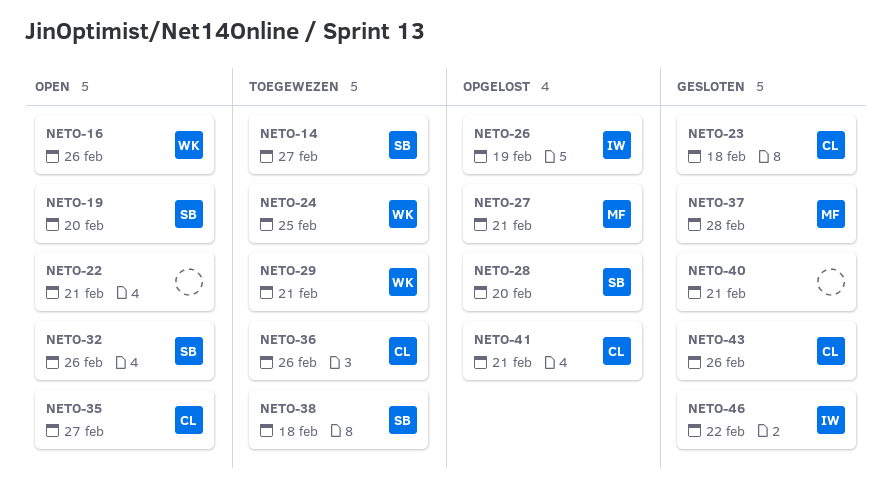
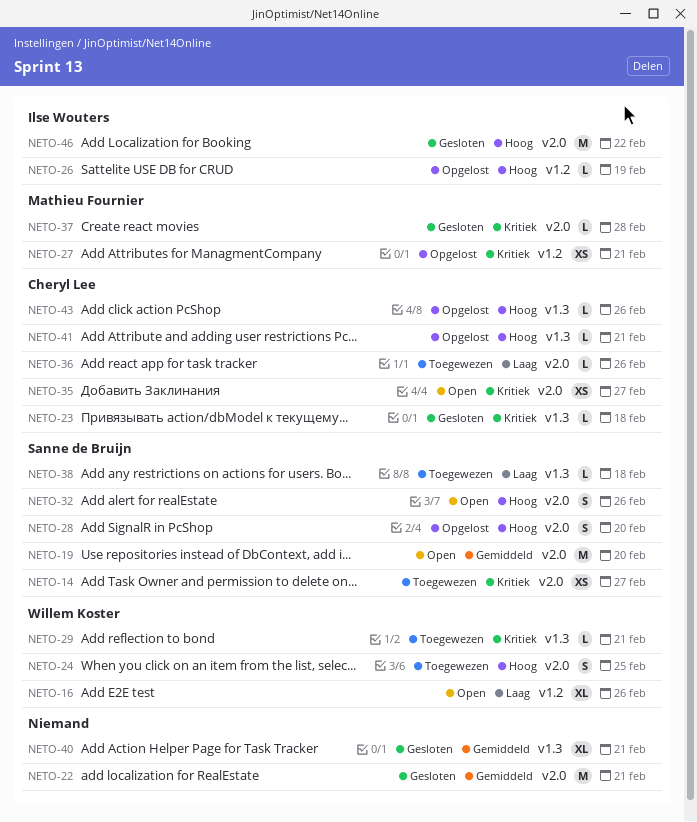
NETO-22, status: Open -> Gesloten
NETO-43, status: Gesloten -> Opgelost

